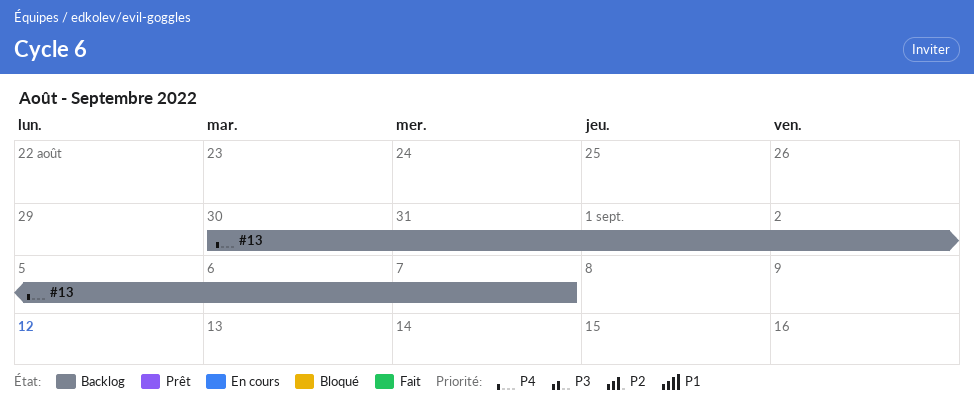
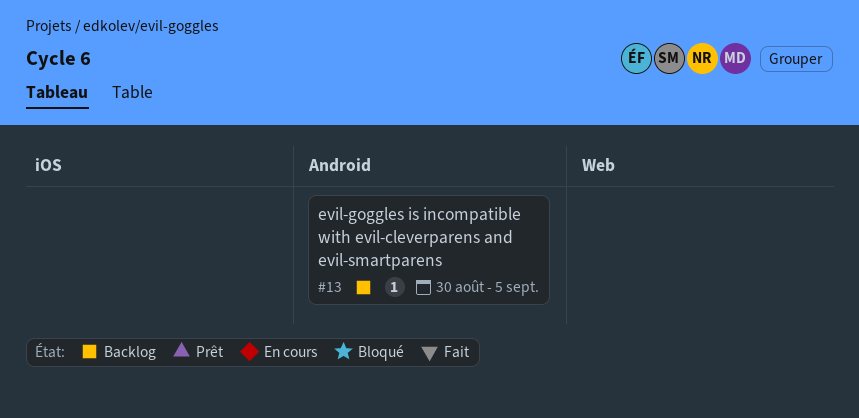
#13, due: Sep 7 -> Sep 5

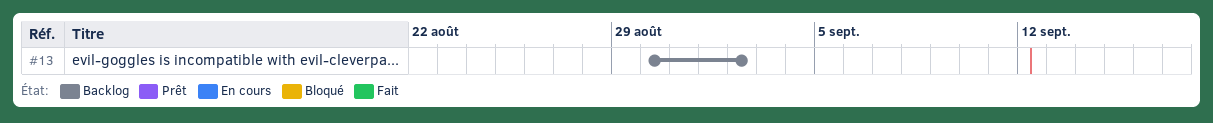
#13, due: Sep 5 -> Sep 2

